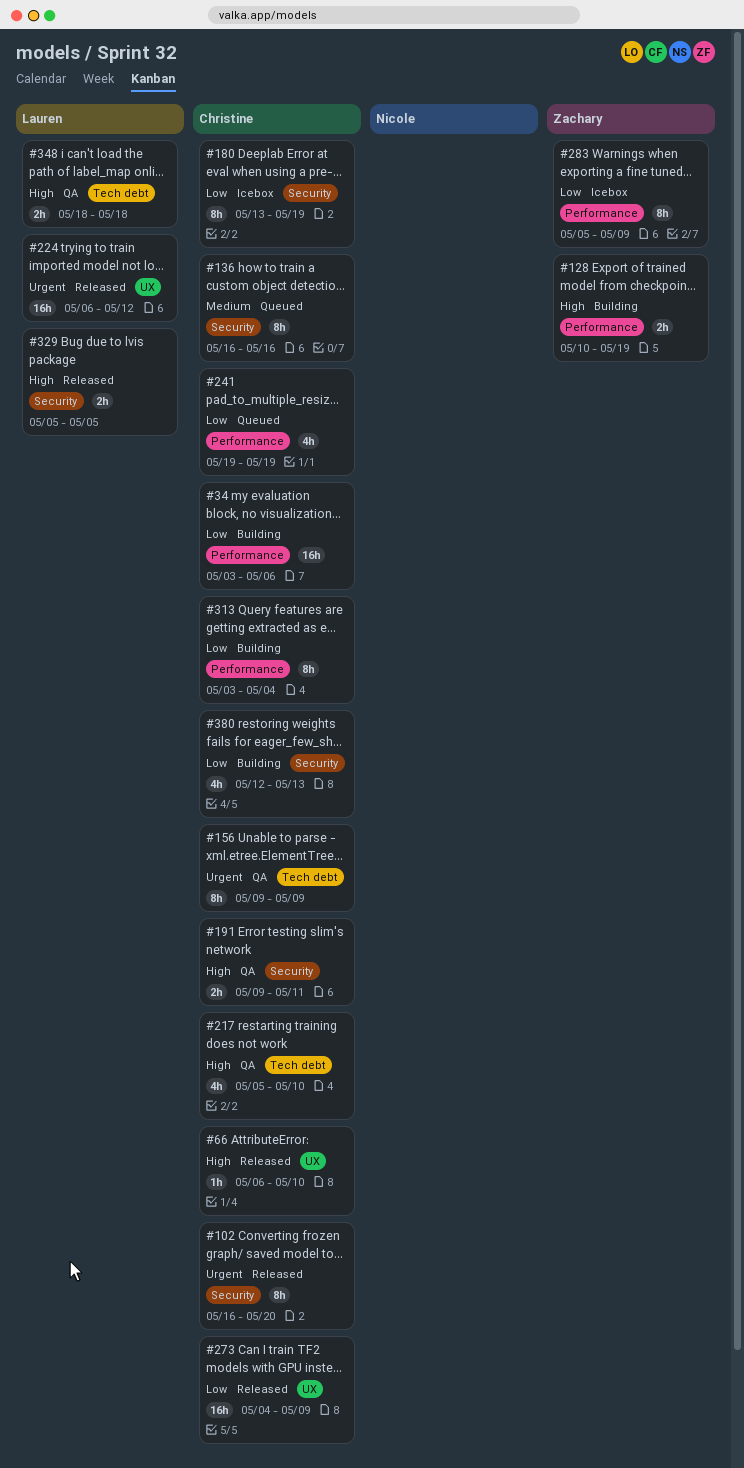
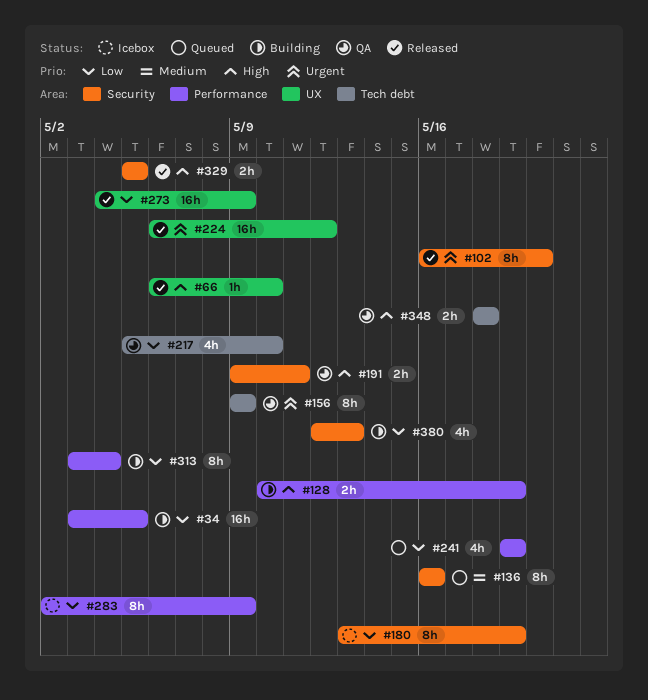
#34, due: May 6 -> May 5
#217, priority: High -> Low
#283, start: May 5 -> May 2

